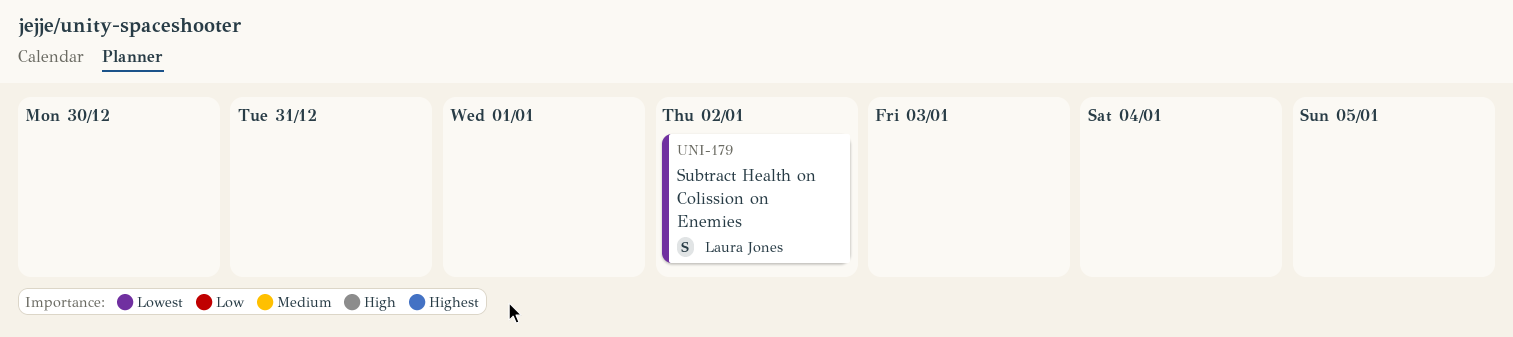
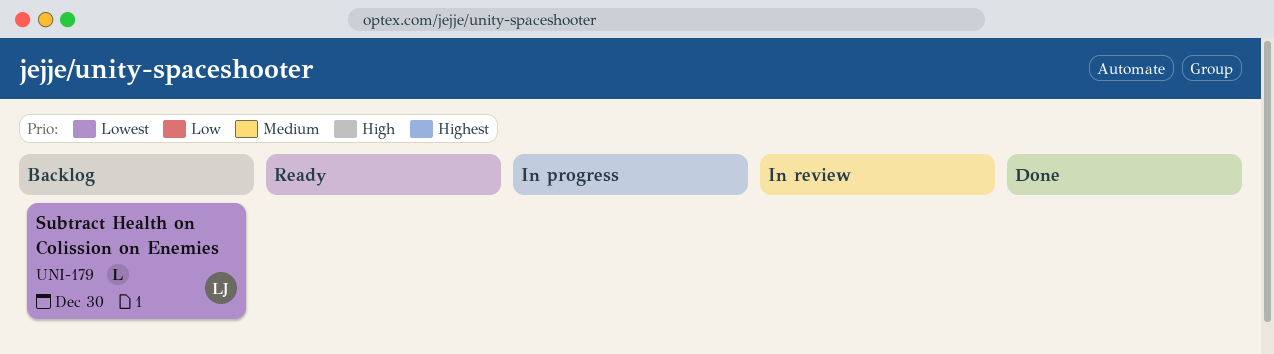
UNI-179, estimate: S -> L
UNI-179, due: Jan 2 -> Dec 30

